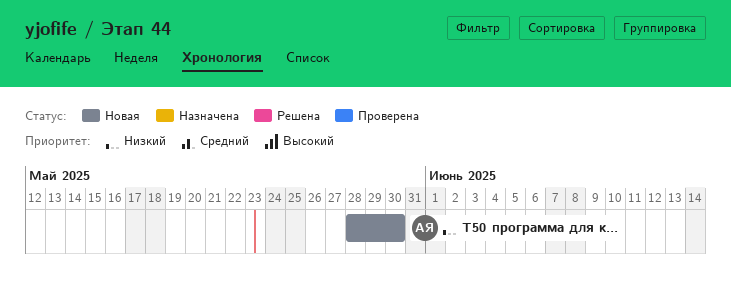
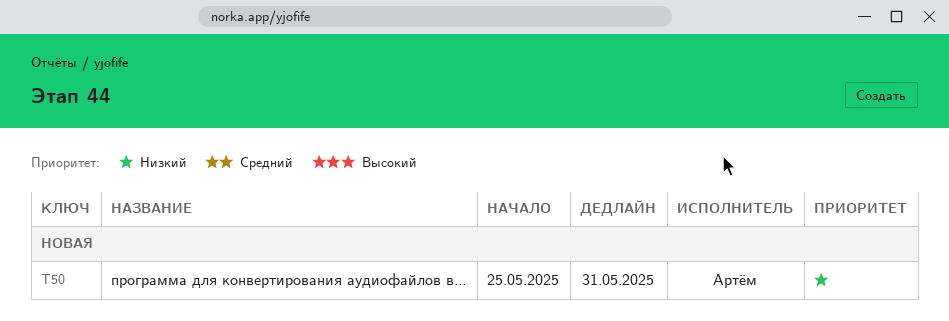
T50, start: May 28 -> May 25
T50, due: May 30 -> May 31

